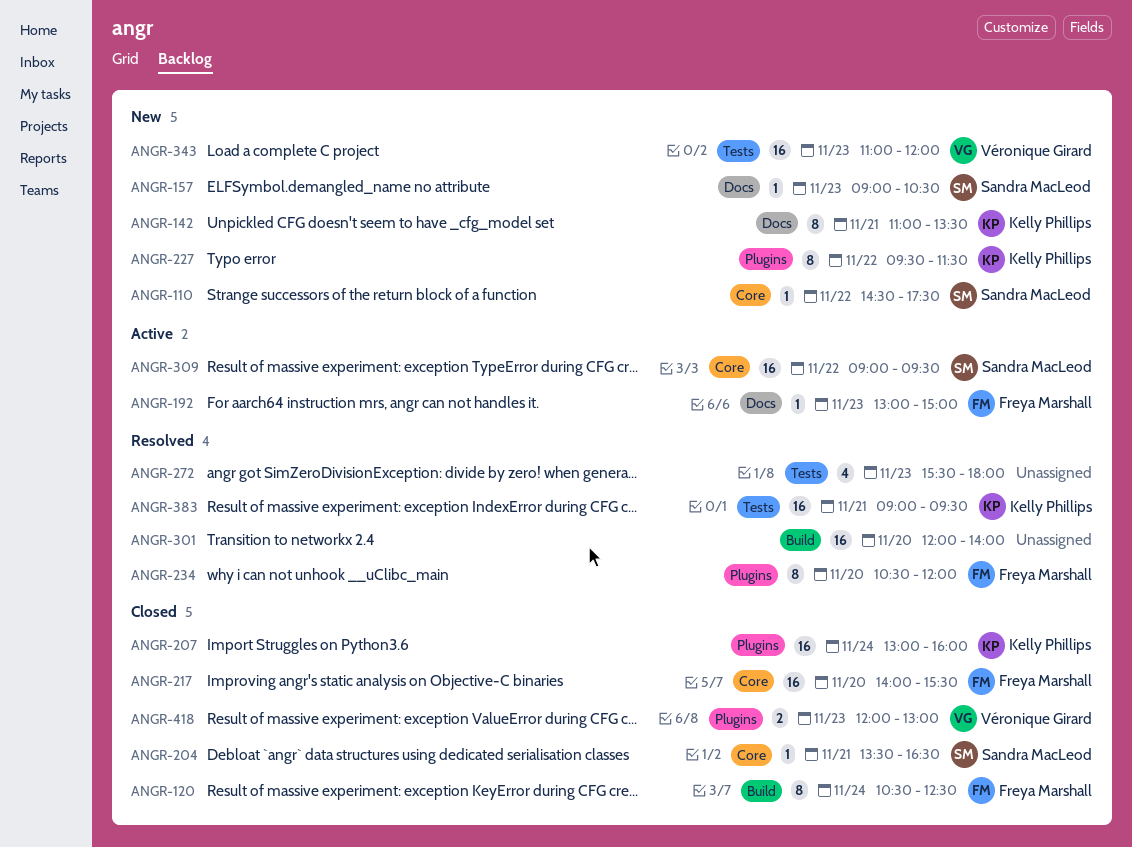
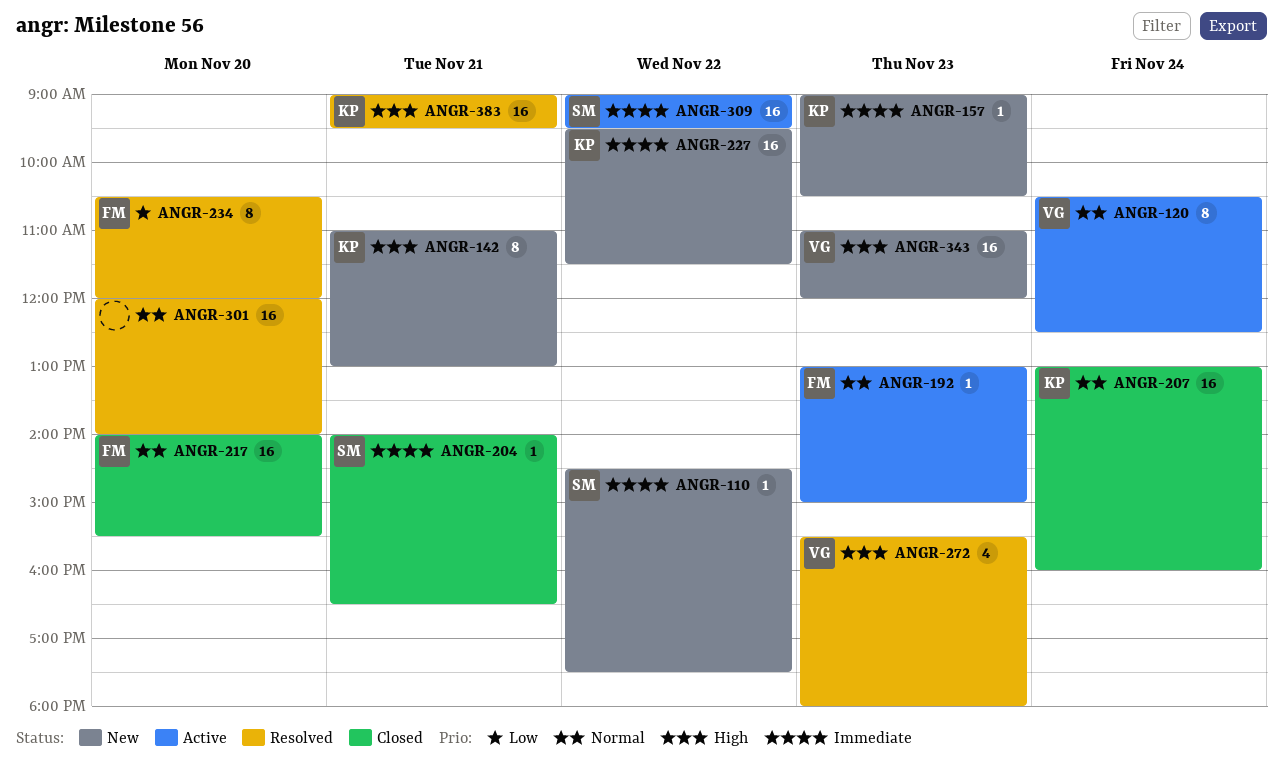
ANGR-120, status: Closed -> Active
ANGR-120, owner: Freya Marshall -> Véronique Girard
ANGR-142, ends: 13:30 -> 13:00
ANGR-157, owner: Sandra MacLeod -> Kelly Phillips
ANGR-204, begins: 13:30 -> 14:00
ANGR-227, estimate: 8 -> 16
ANGR-272, owner: none -> Véronique Girard
ANGR-418: present -> none

